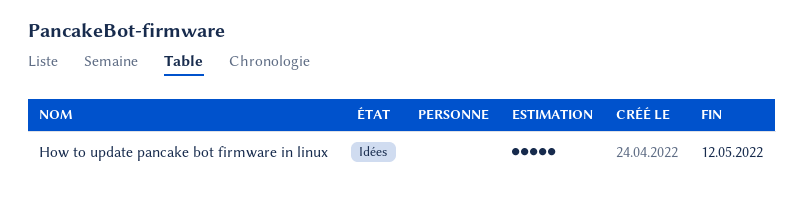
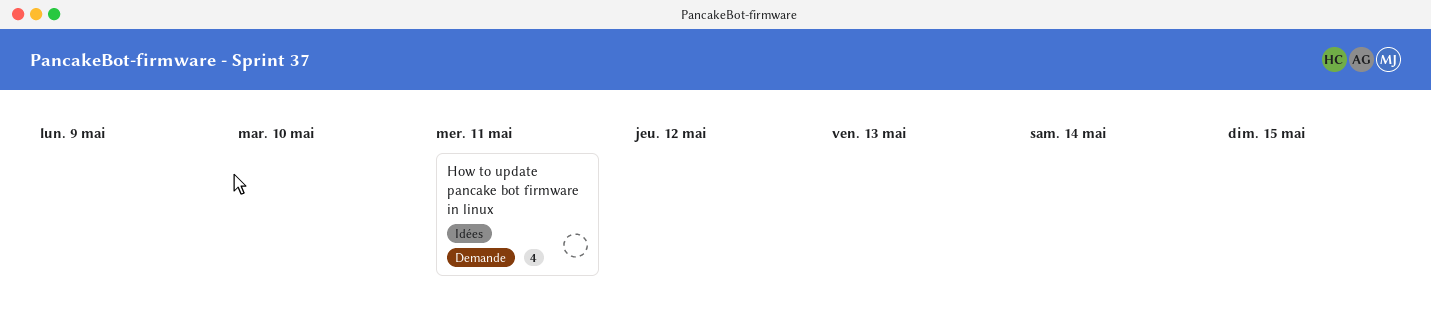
How to update pancake bot firmware in linux, estimate: 5 -> 4
How to update pancake bot firmware in linux, due: May 12 -> May 11

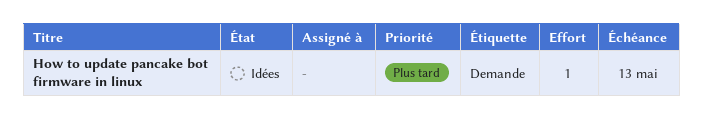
How to update pancake bot firmware in linux, estimate: 4 -> 1
How to update pancake bot firmware in linux, due: May 11 -> May 13

